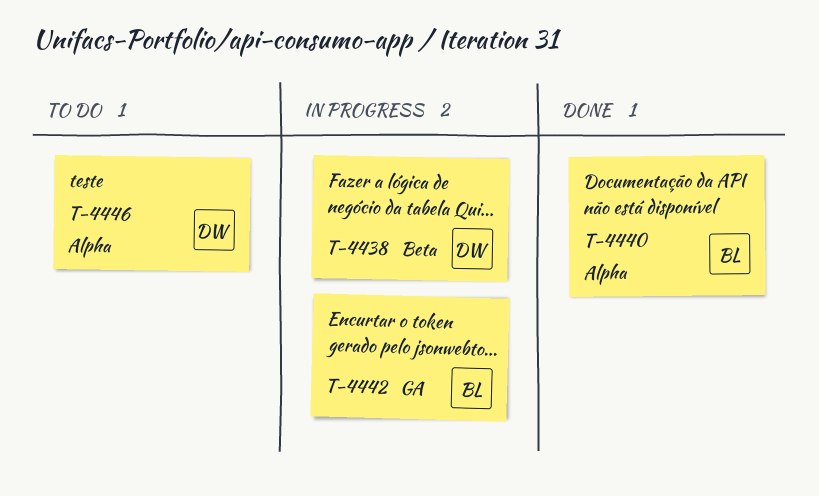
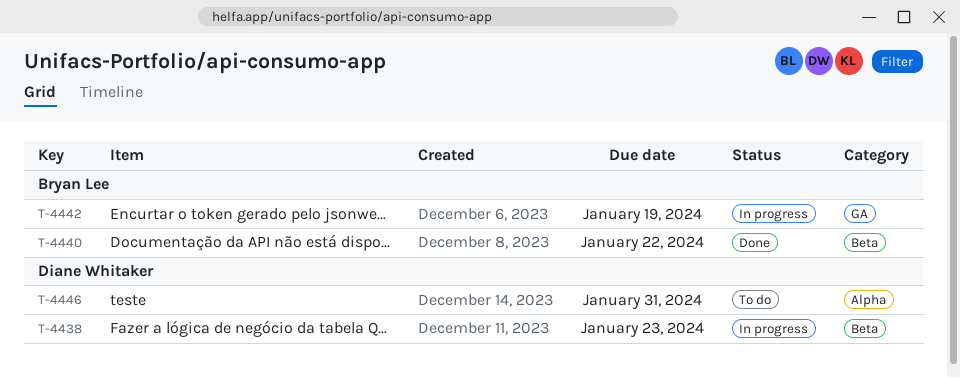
T-4440, label: Alpha -> Beta

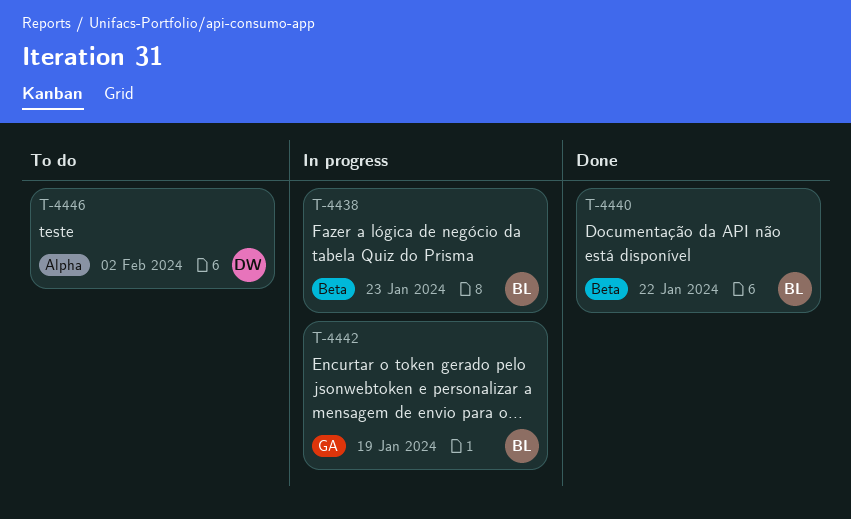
T-4438, owner: Diane Whitaker -> Bryan Lee
T-4446, due: Jan 31 -> Feb 2

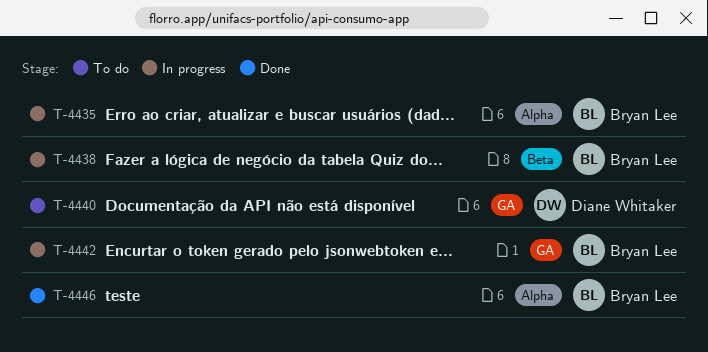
T-4435: none -> present
T-4440, status: Done -> To do
T-4440, owner: Bryan Lee -> Diane Whitaker
T-4440, label: Beta -> GA
T-4446, status: To do -> Done
T-4446, owner: Diane Whitaker -> Bryan Lee

